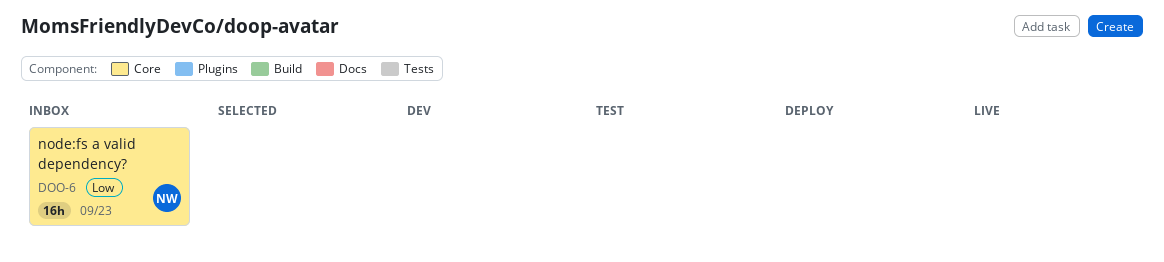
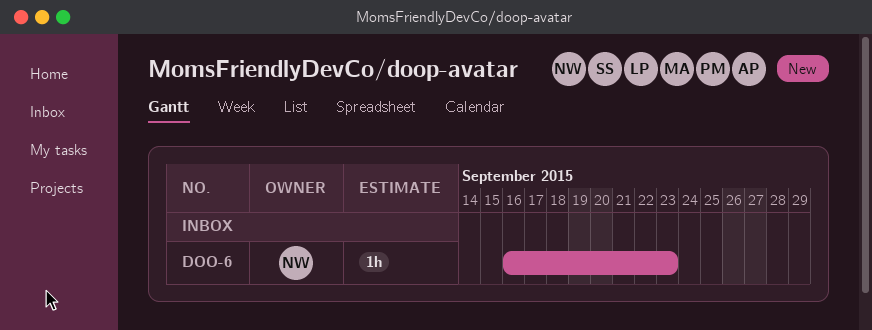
DOO-6, estimate: 16h -> 1h

